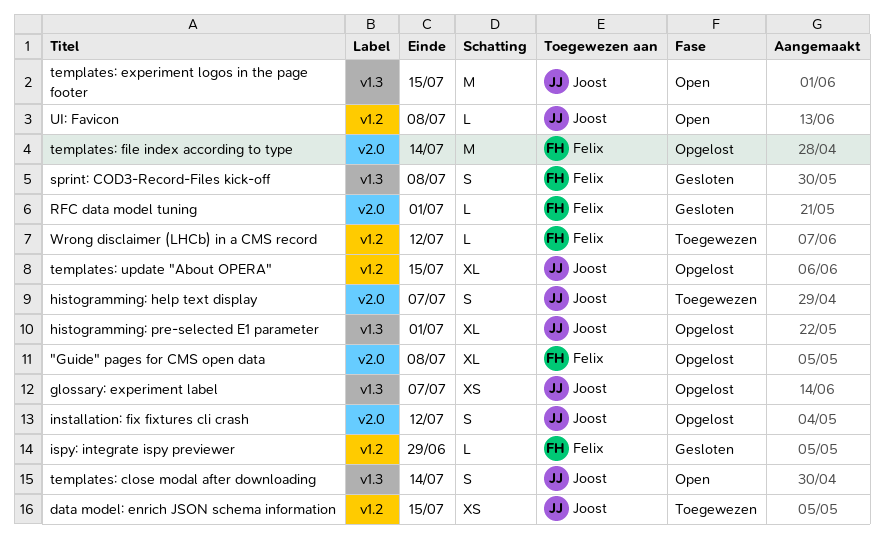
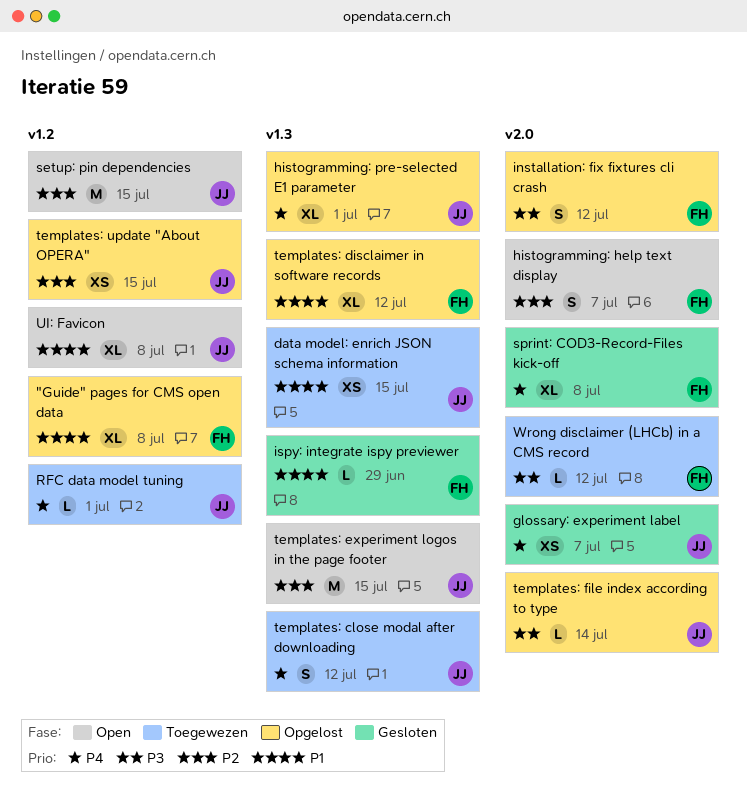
"Guide" pages for CMS open data, label: v2.0 -> v1.2
data model: enrich JSON schema information, label: v1.2 -> v1.3
glossary: experiment label, status: Opgelost -> Gesloten
glossary: experiment label, label: v1.3 -> v2.0
histogramming: help text display, status: Toegewezen -> Open
histogramming: help text display, owner: Joost -> Felix
installation: fix fixtures cli crash, owner: Joost -> Felix
ispy: integrate ispy previewer, label: v1.2 -> v1.3
RFC data model tuning, status: Gesloten -> Toegewezen
RFC data model tuning, owner: Felix -> Joost
RFC data model tuning, label: v2.0 -> v1.2
setup: pin dependencies: none -> present
sprint: COD3-Record-Files kick-off, label: v1.3 -> v2.0
sprint: COD3-Record-Files kick-off, estimate: S -> XL
templates: close modal after downloading, status: Open -> Toegewezen
templates: close modal after downloading, due: Jul 14 -> Jul 12
templates: disclaimer in software records: none -> present
templates: file index according to type, owner: Felix -> Joost
templates: file index according to type, estimate: M -> L
templates: update "About OPERA", estimate: XL -> XS
UI: Favicon, estimate: L -> XL
Wrong disclaimer (LHCb) in a CMS record, label: v1.2 -> v2.0

